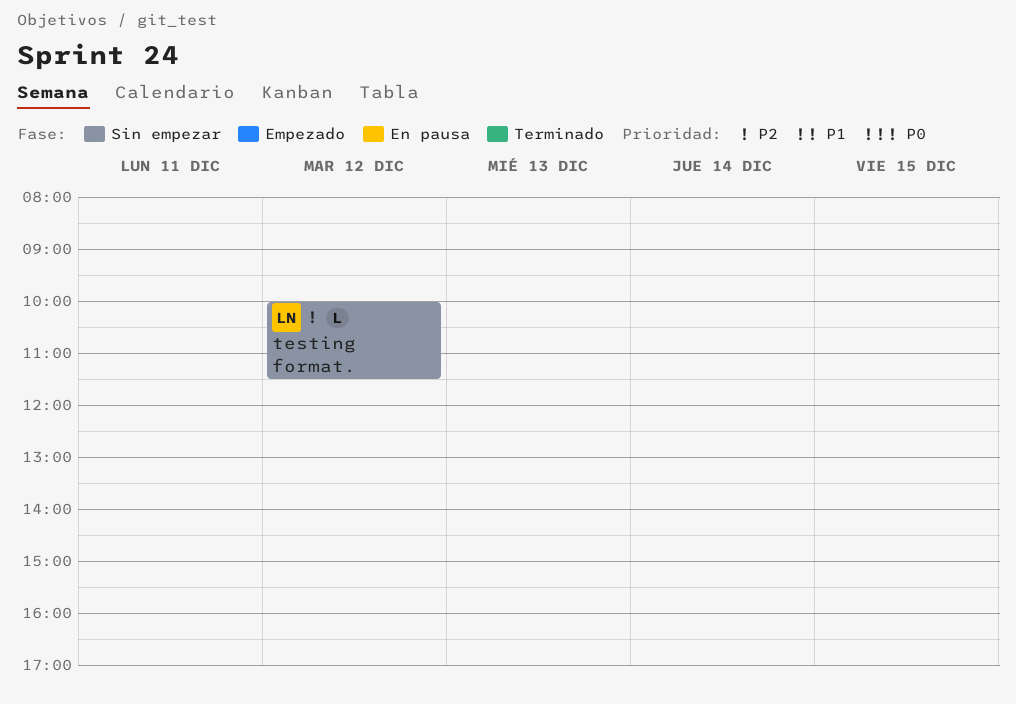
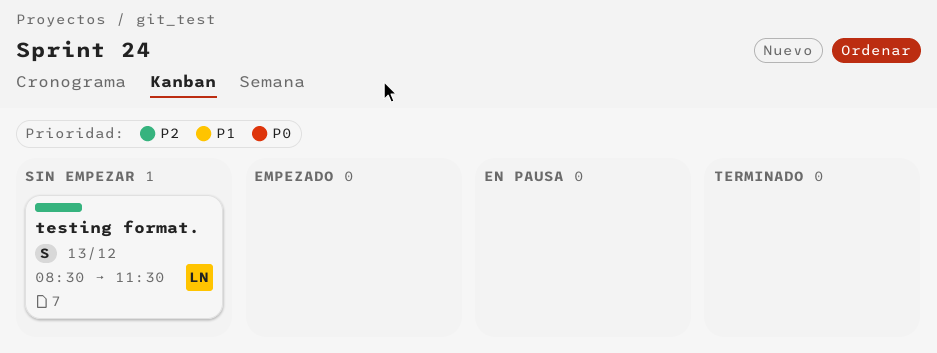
testing format., estimate: L -> S
testing format., day: Dec 12 -> Dec 13
testing format., begins: 10:00 -> 08:30

